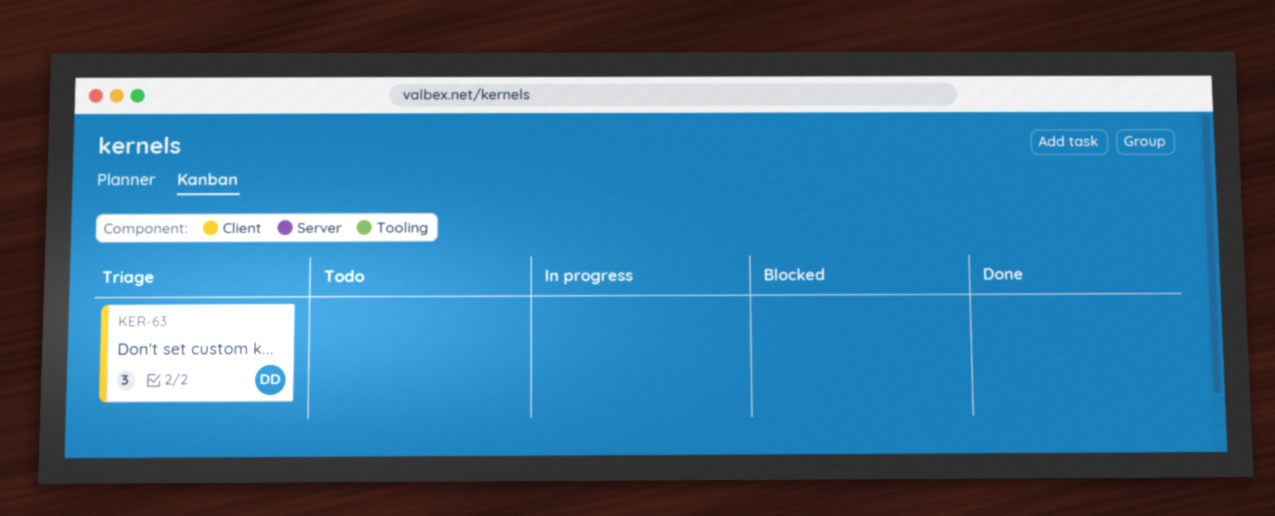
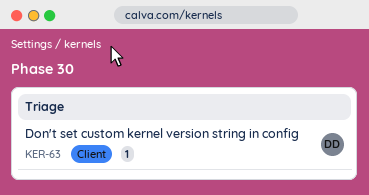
KER-63, estimate: 3 -> 1

